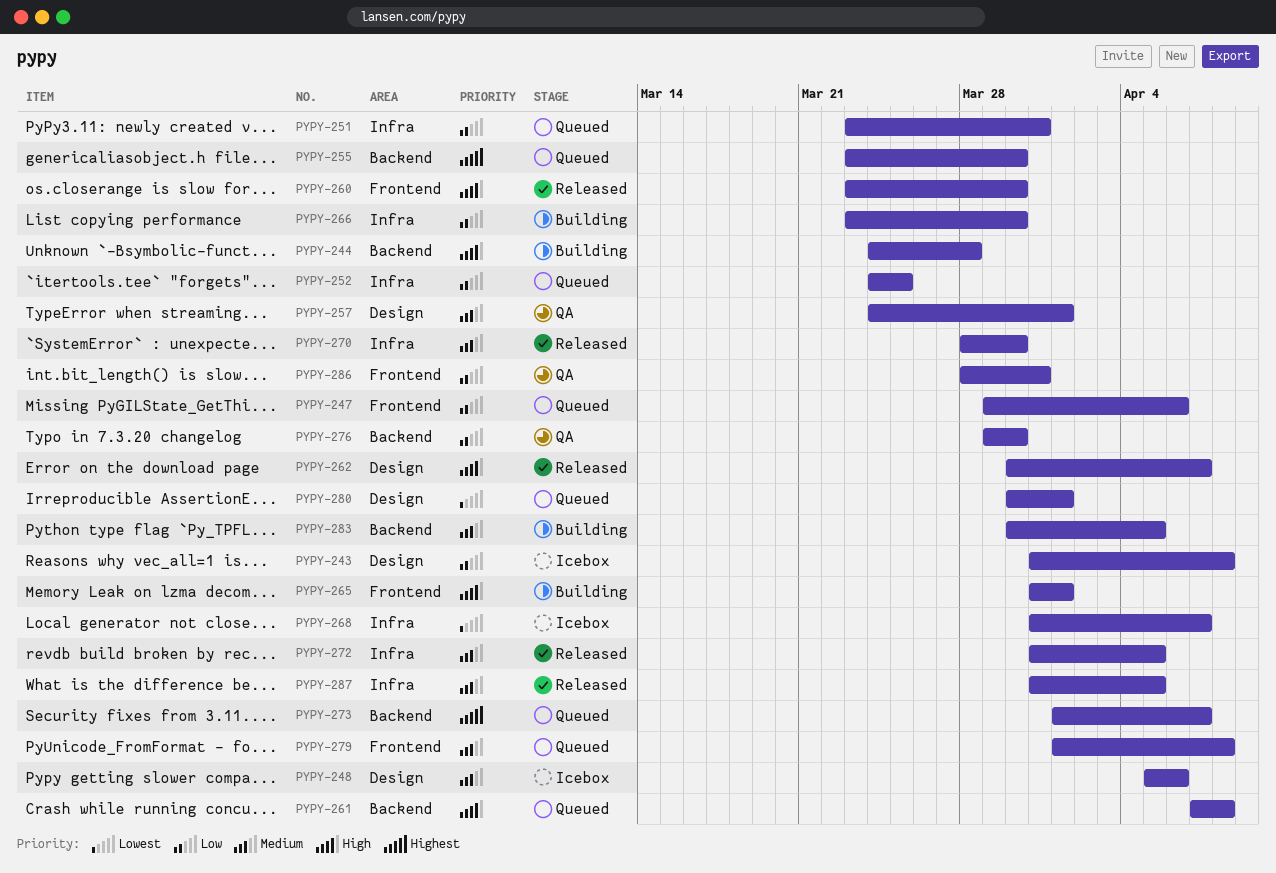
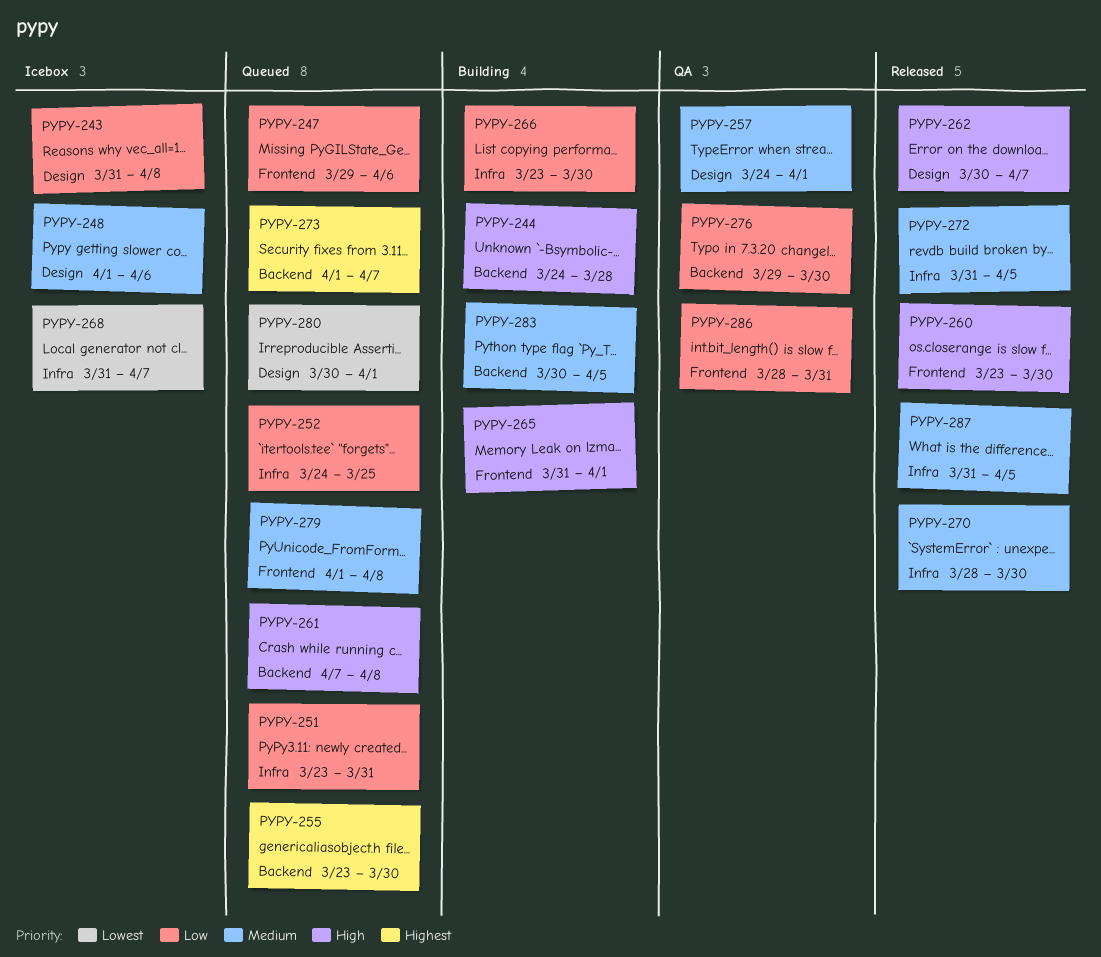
PYPY-248, start: Apr 5 -> Apr 1

